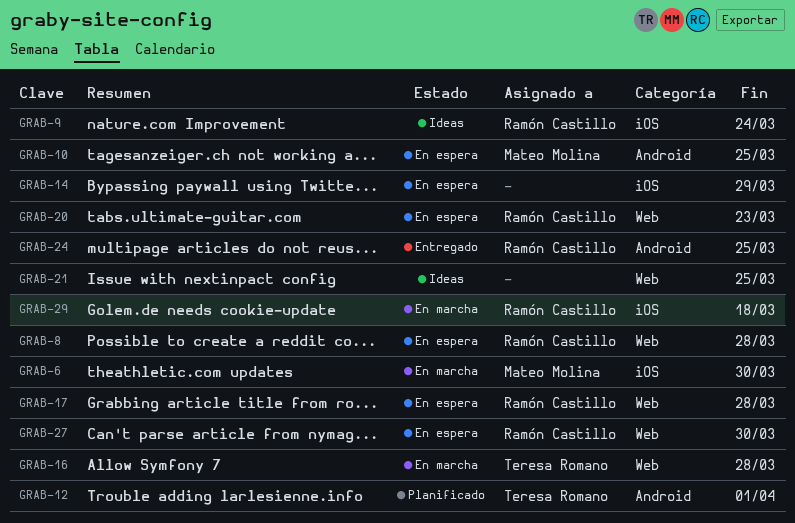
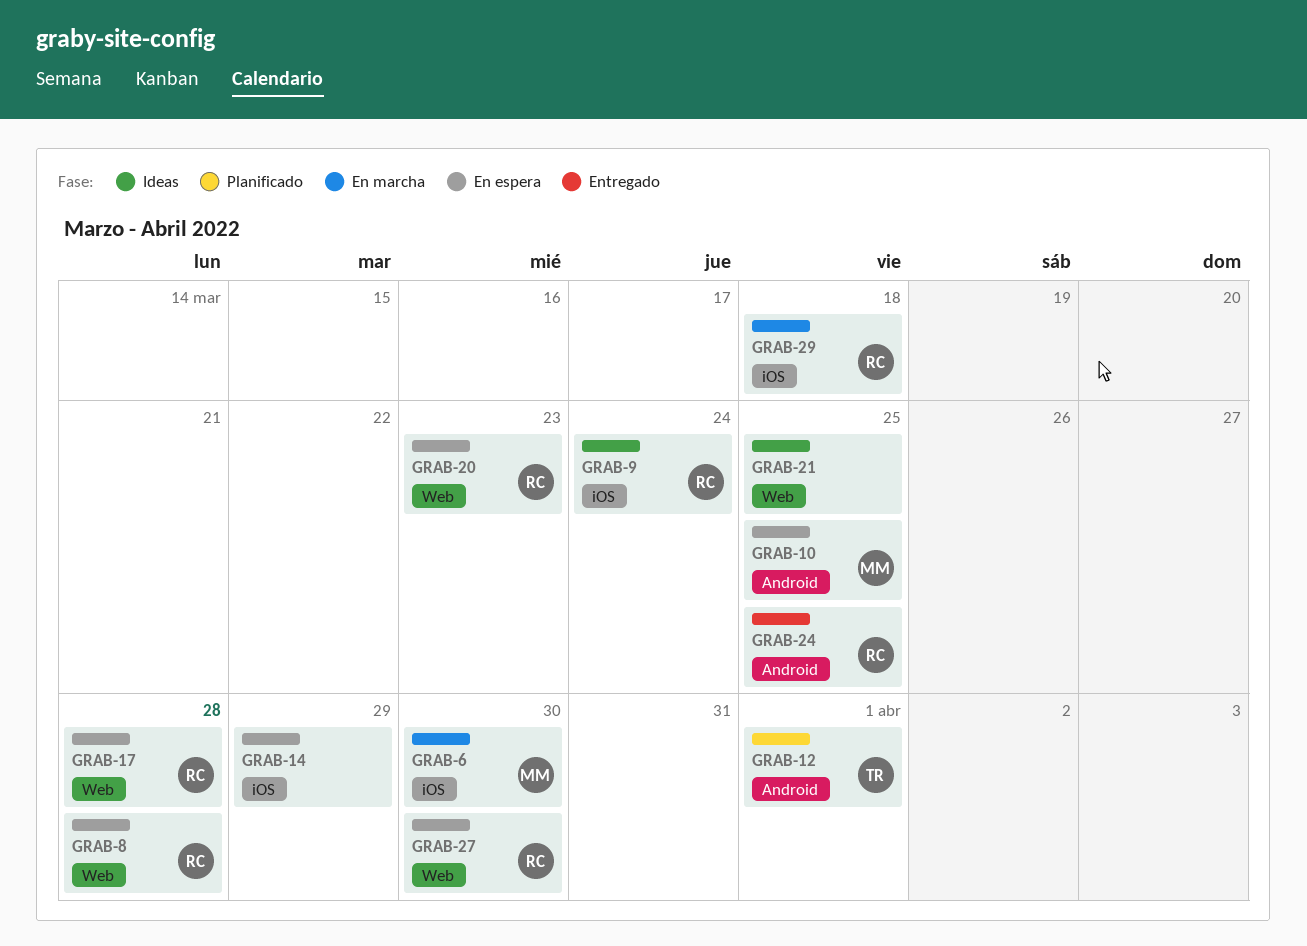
GRAB-16: present -> none

